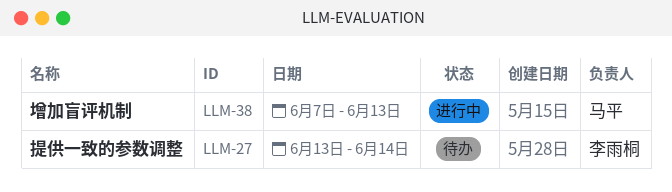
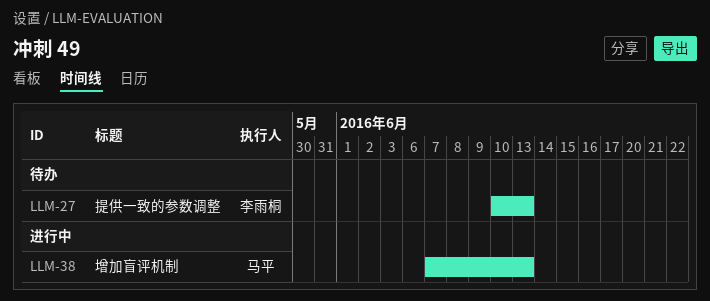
LLM-27, start: Jun 13 -> Jun 10
LLM-27, due: Jun 14 -> Jun 13

